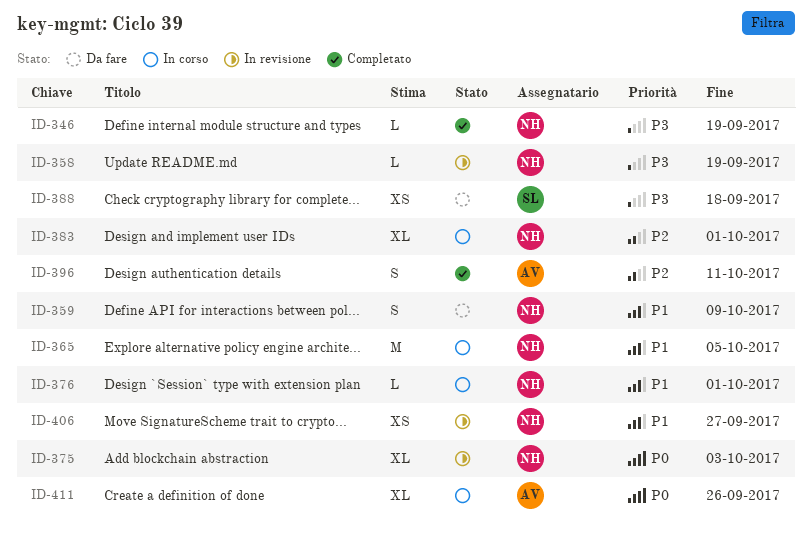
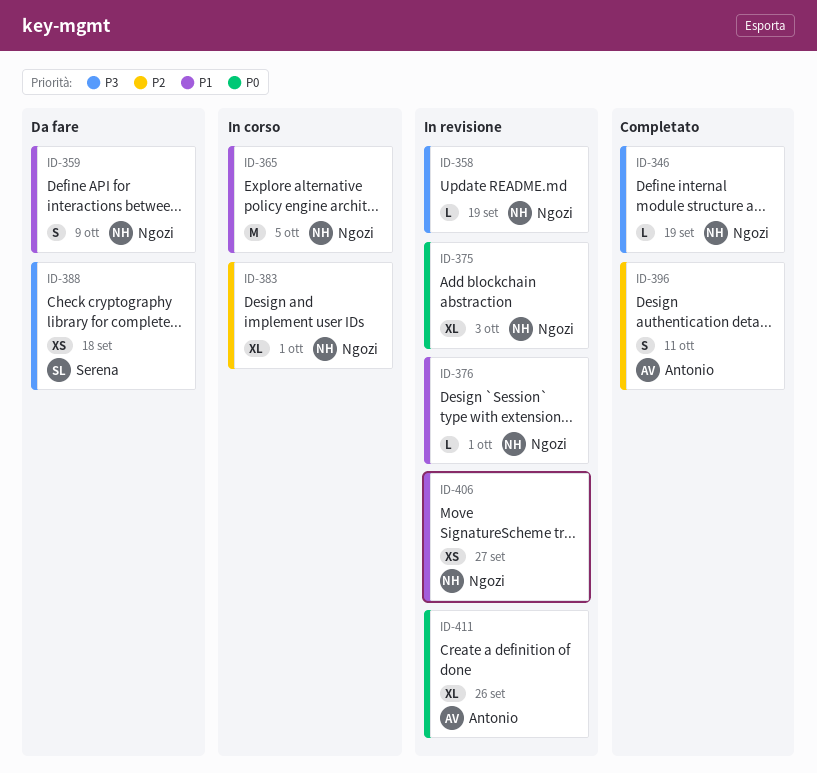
ID-376, status: In corso -> In revisione
ID-411, status: In corso -> In revisione

